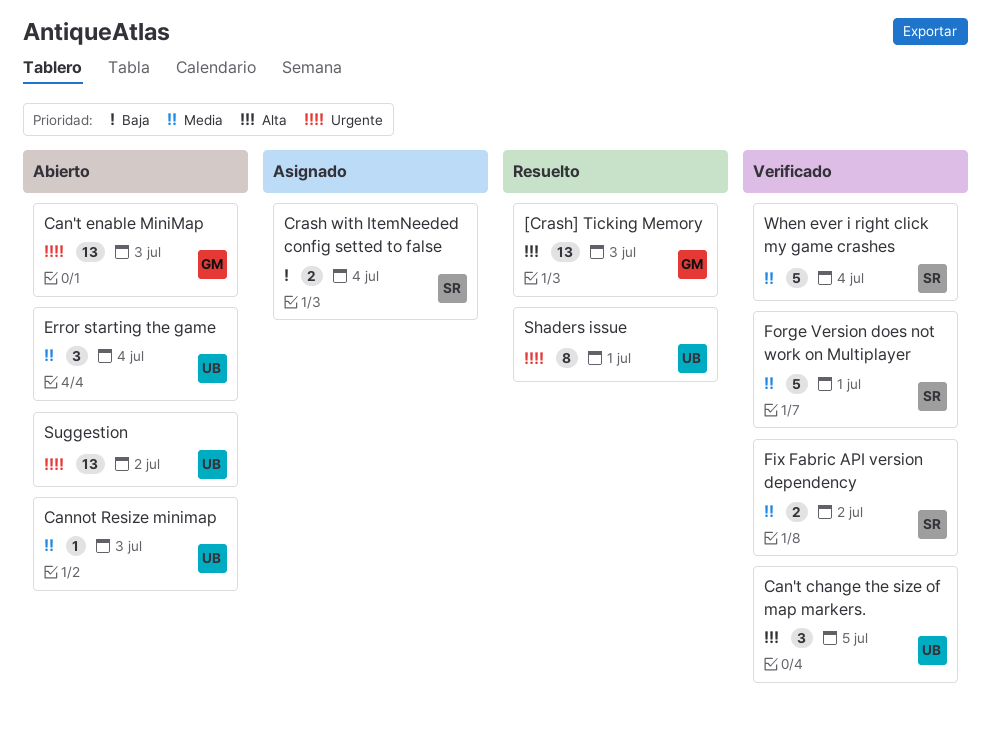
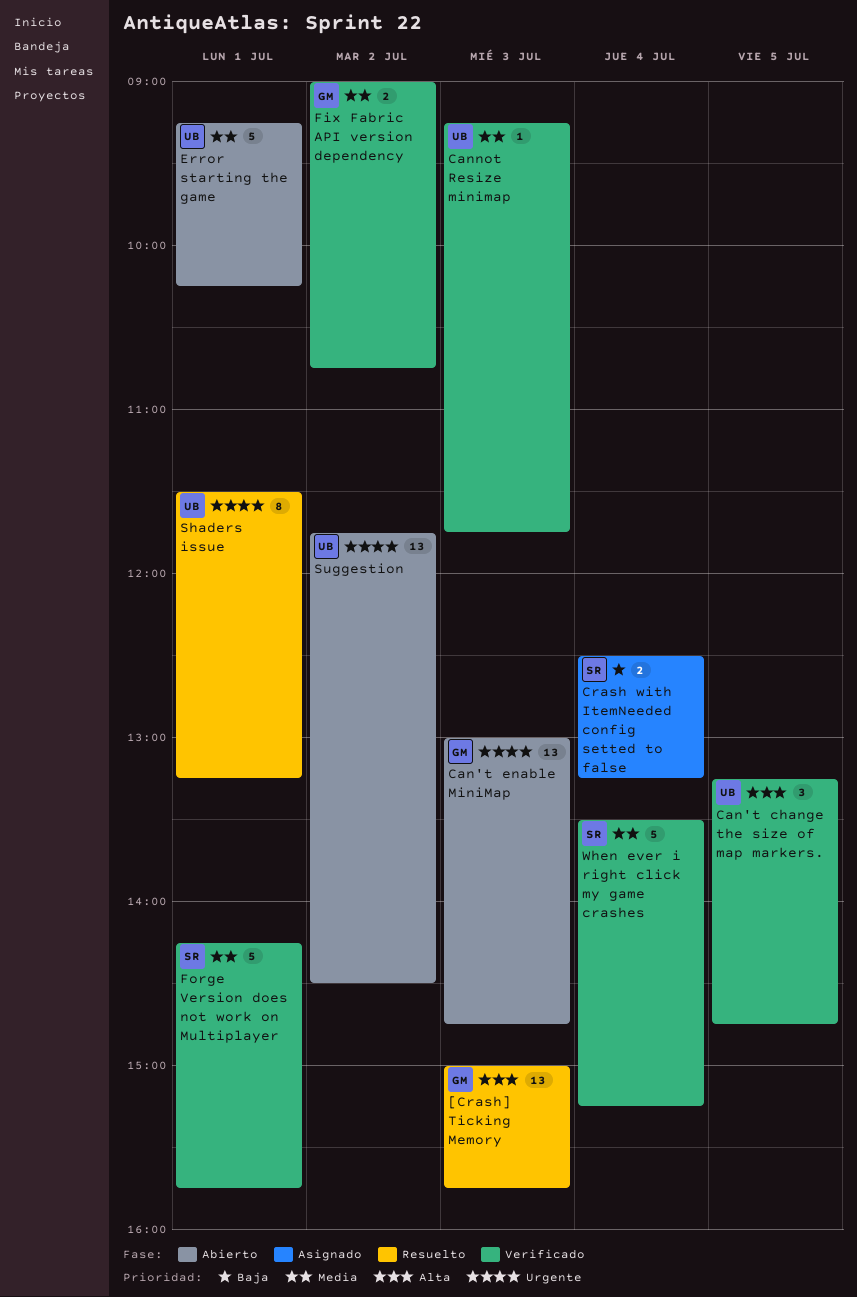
Cannot Resize minimap, status: Abierto -> Verificado
Error starting the game, estimate: 3 -> 5
Error starting the game, day: Jul 4 -> Jul 1
Fix Fabric API version dependency, owner: SR -> GM

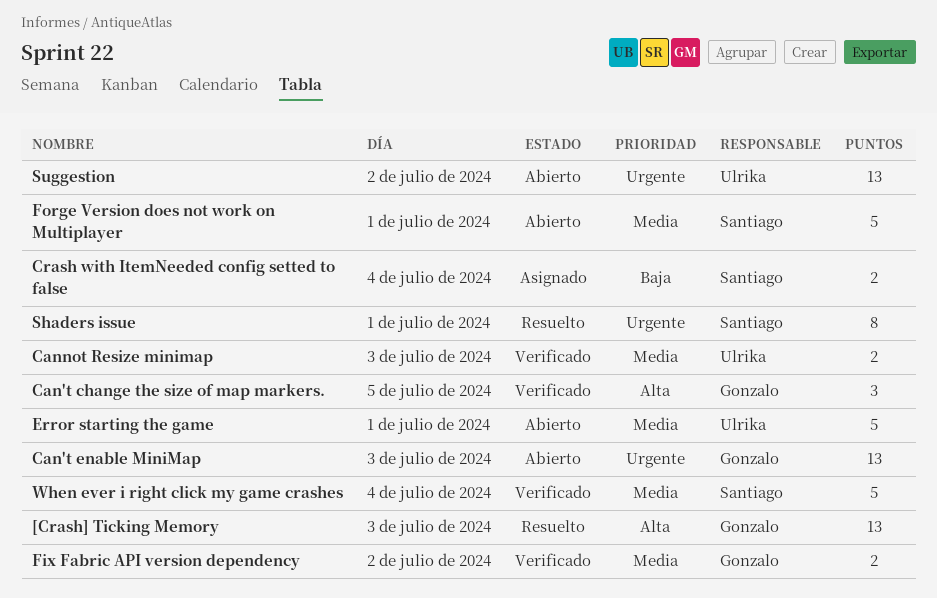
Can't change the size of map markers., owner: Ulrika -> Gonzalo
Cannot Resize minimap, estimate: 1 -> 2
Forge Version does not work on Multiplayer, status: Verificado -> Abierto
Shaders issue, owner: Ulrika -> Santiago

